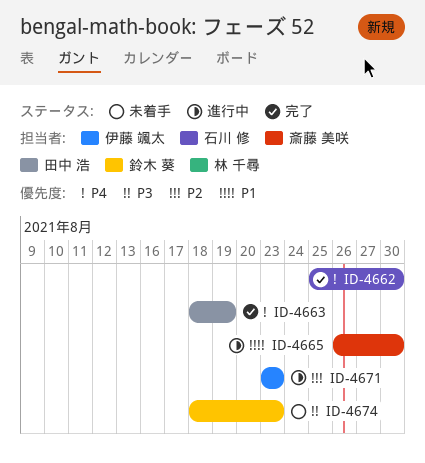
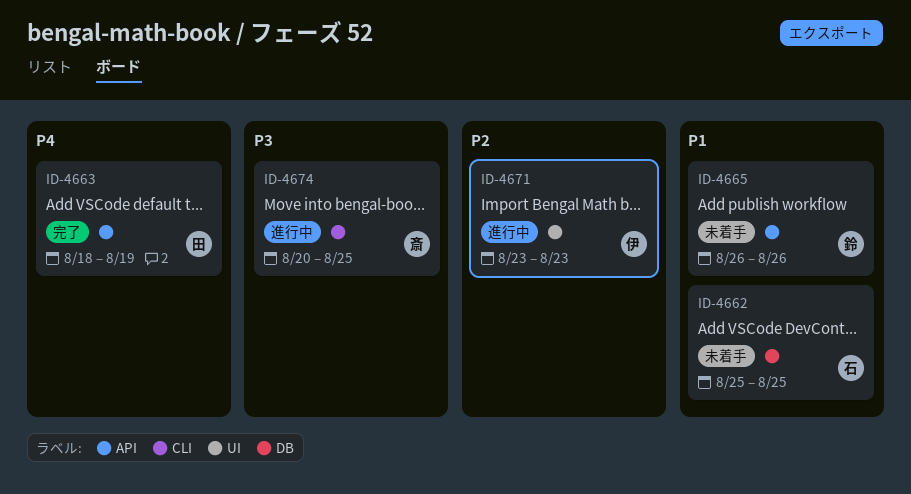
ID-4662, status: 完了 -> 未着手
ID-4662, priority: P4 -> P1
ID-4662, due: Aug 30 -> Aug 25
ID-4665, status: 進行中 -> 未着手
ID-4665, owner: 斎藤 美咲 -> 鈴木 葵
ID-4665, due: Aug 30 -> Aug 26
ID-4674, status: 未着手 -> 進行中
ID-4674, owner: 鈴木 葵 -> 斎藤 美咲
ID-4674, start: Aug 18 -> Aug 20
ID-4674, due: Aug 23 -> Aug 25

